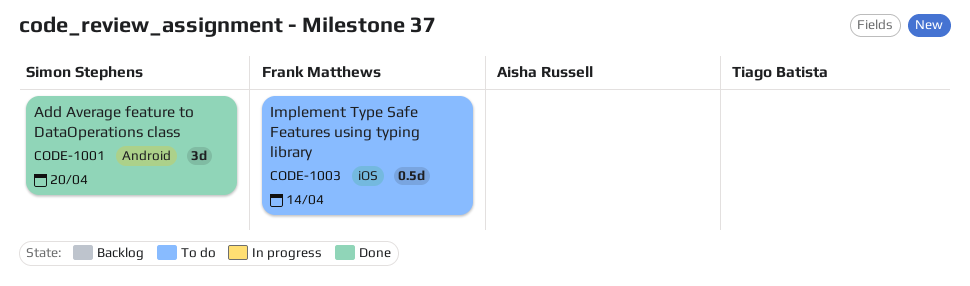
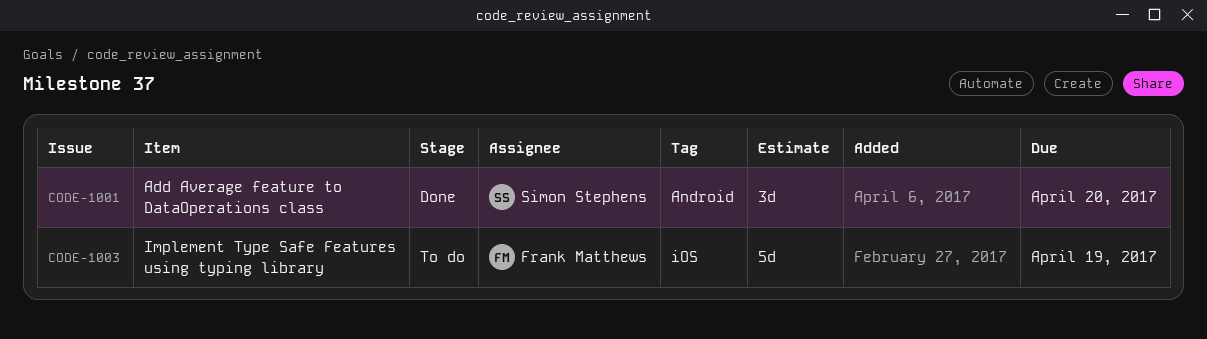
CODE-1003, estimate: 0.5d -> 5d
CODE-1003, due: Apr 14 -> Apr 19

